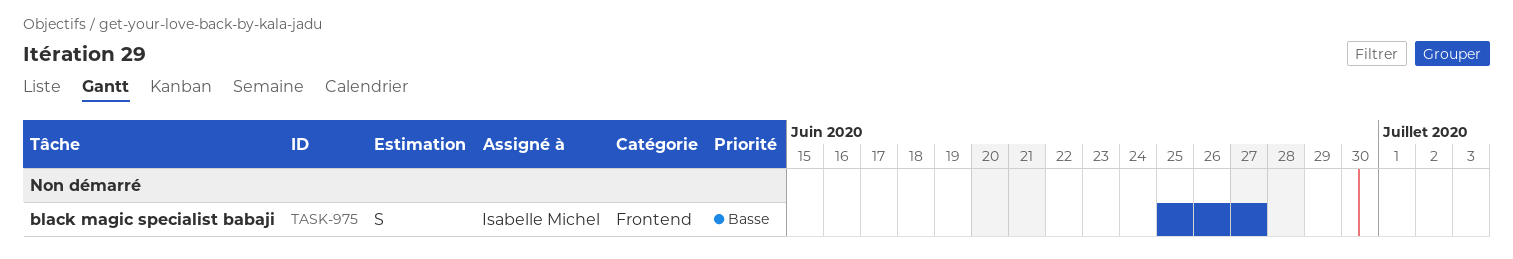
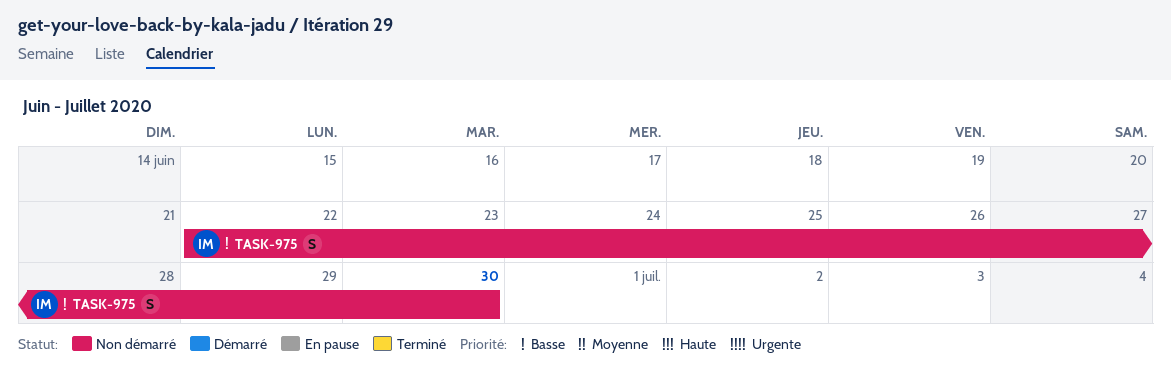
TASK-975, start: Jun 25 -> Jun 22
TASK-975, due: Jun 27 -> Jun 30

